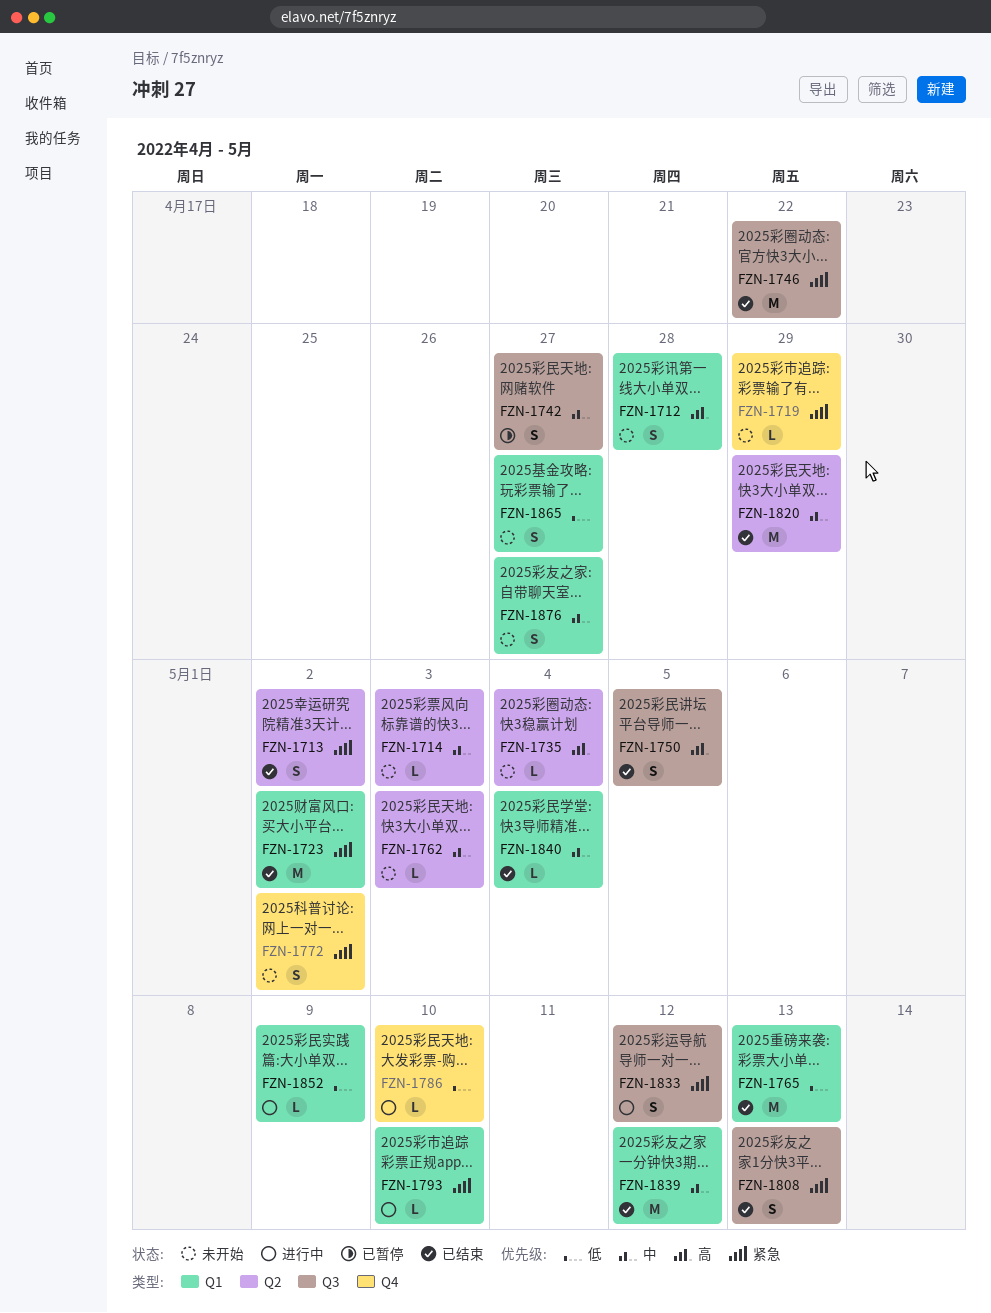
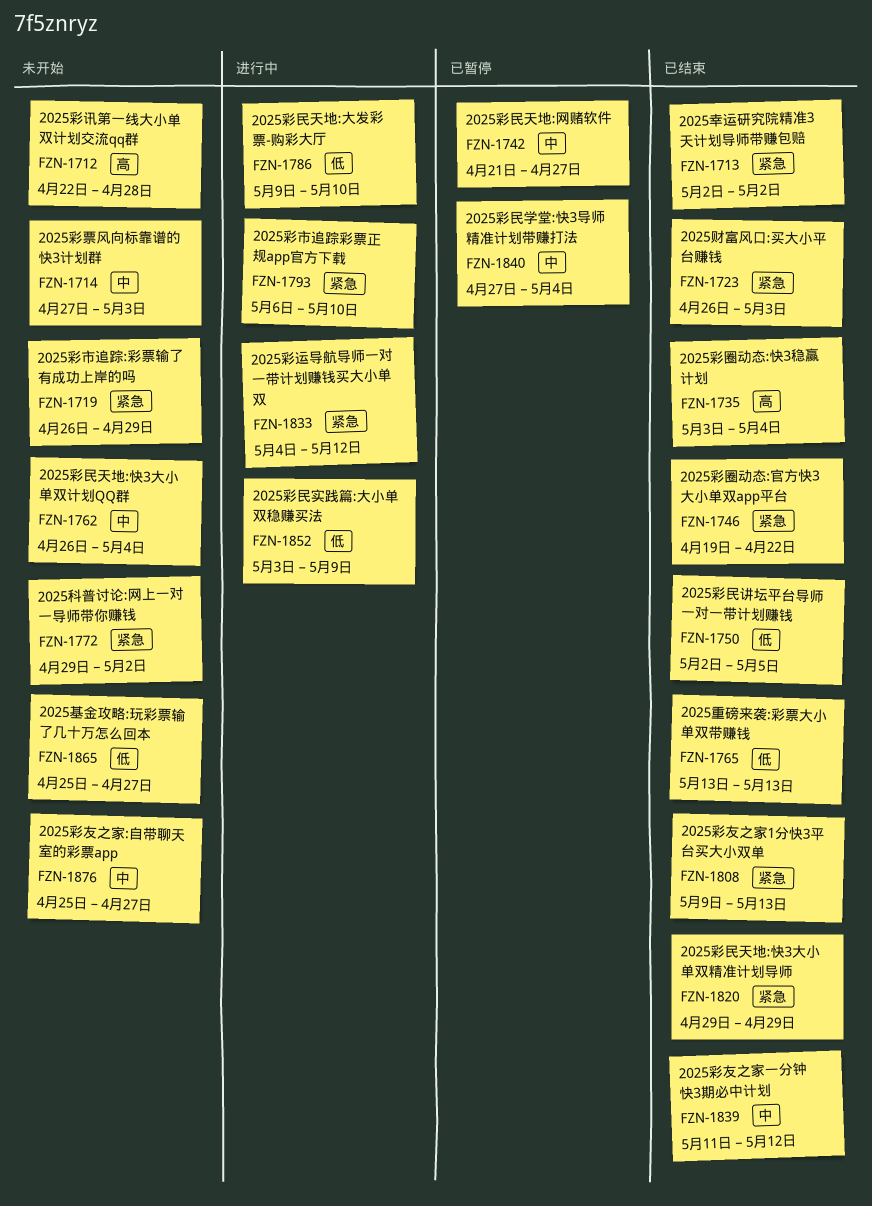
FZN-1723, due: May 2 -> May 3
FZN-1735, status: 未开始 -> 已结束
FZN-1750, priority: 高 -> 低
FZN-1762, due: May 3 -> May 4
FZN-1820, priority: 中 -> 紧急
FZN-1840, status: 已结束 -> 已暂停

